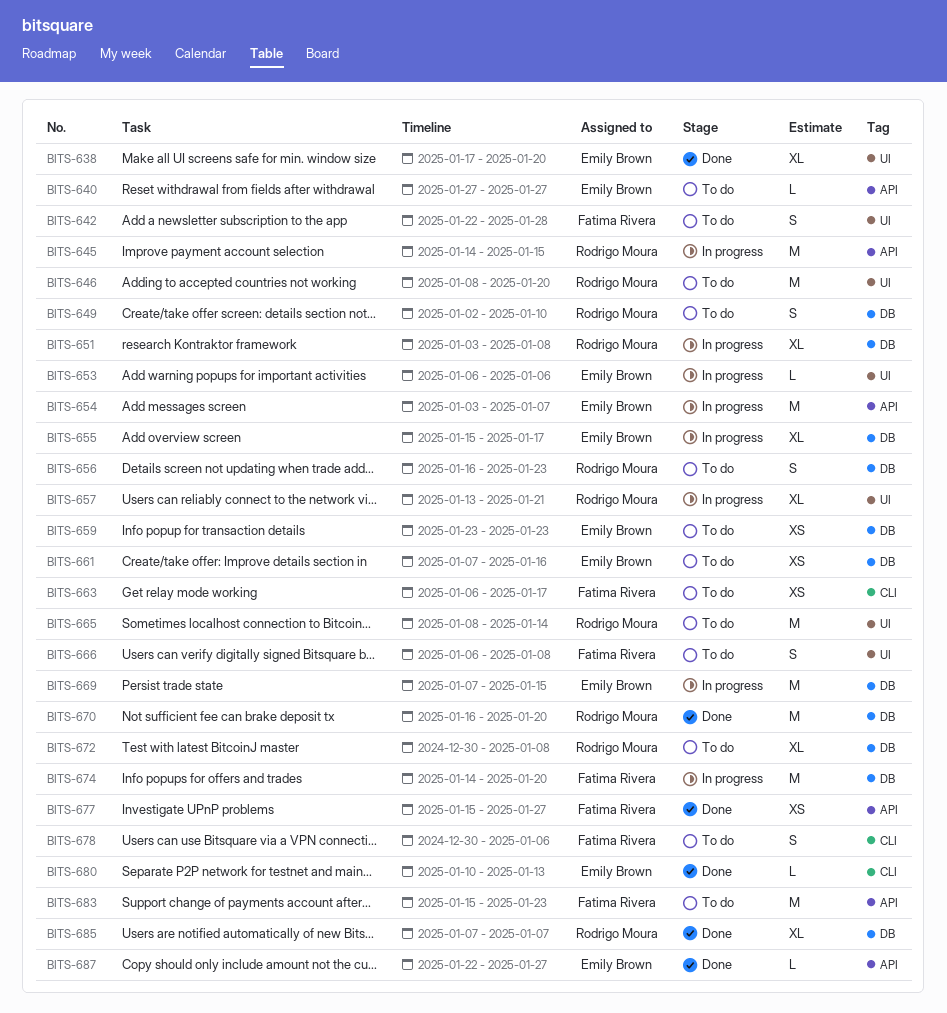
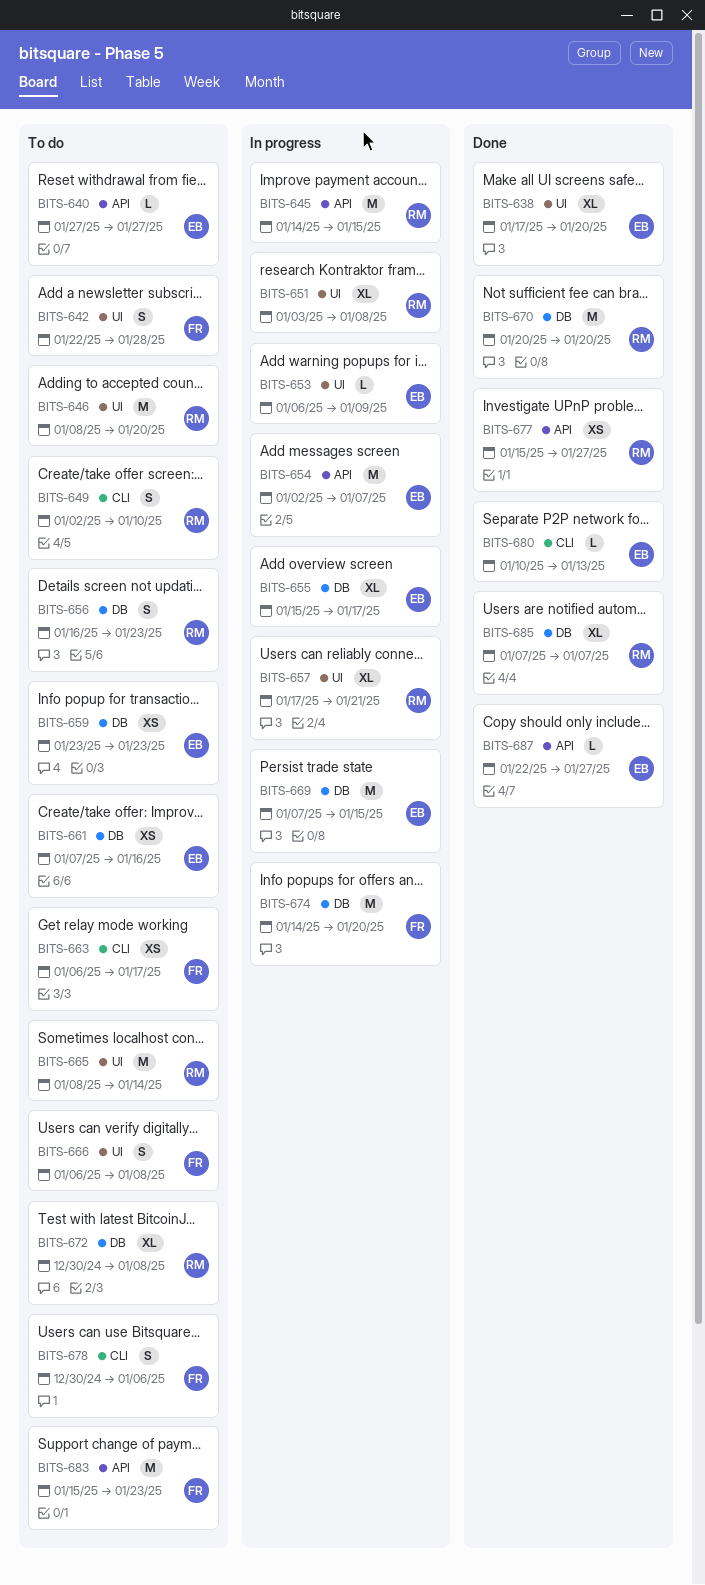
BITS-649, label: DB -> CLI
BITS-651, label: DB -> UI
BITS-653, due: Jan 6 -> Jan 9
BITS-654, start: Jan 3 -> Jan 2
BITS-657, start: Jan 13 -> Jan 17
BITS-670, start: Jan 16 -> Jan 20
BITS-677, owner: Fatima Rivera -> Rodrigo Moura

